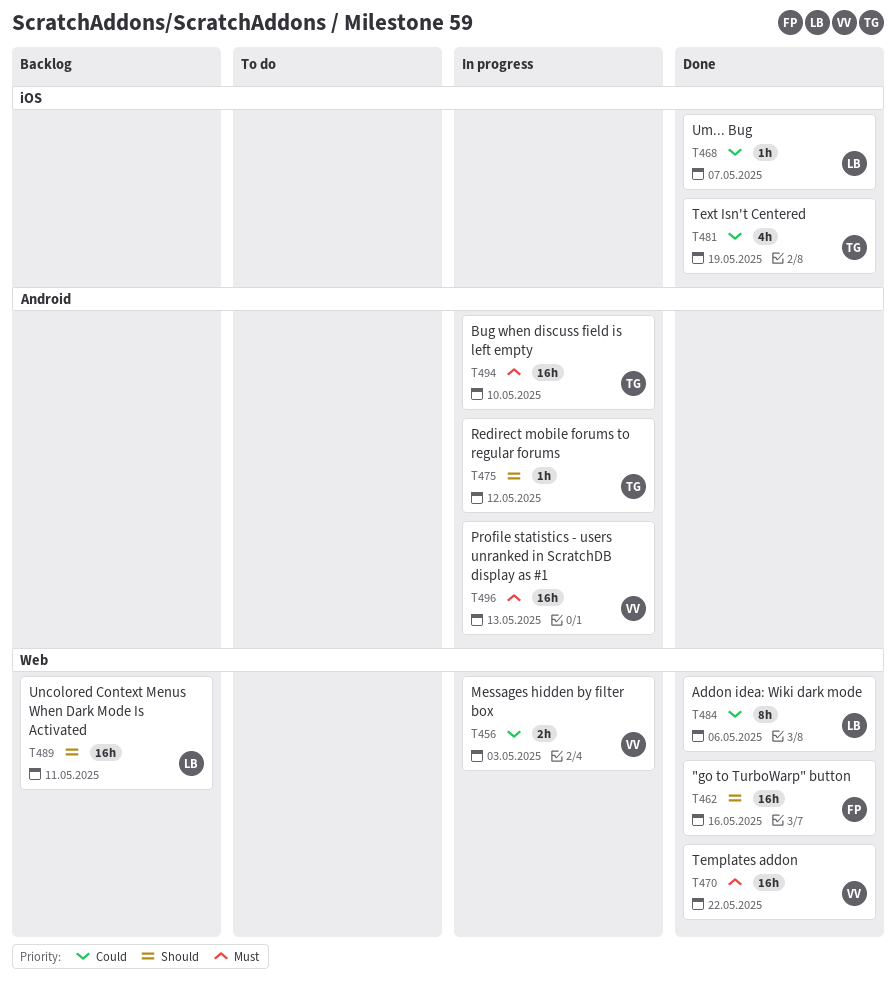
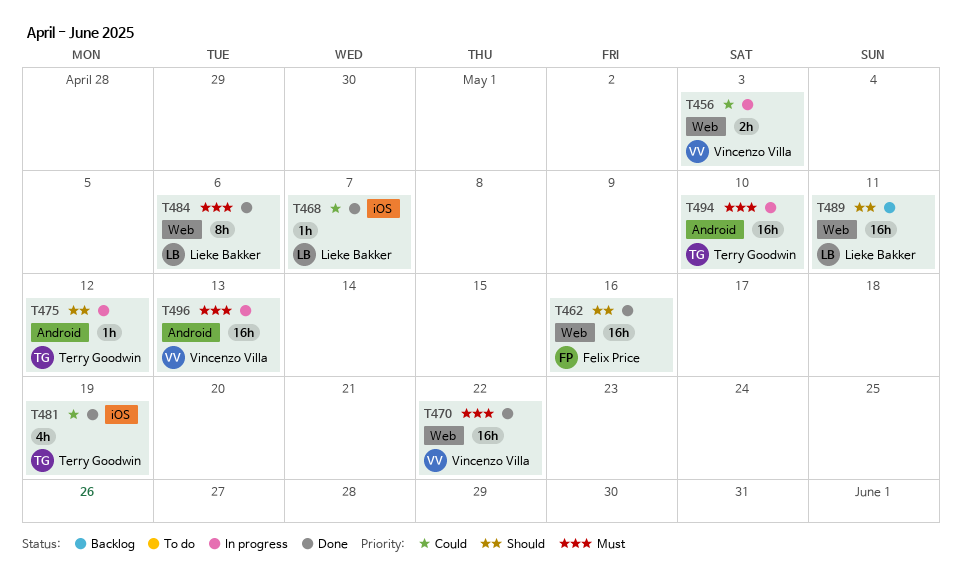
T484, priority: Could -> Must

